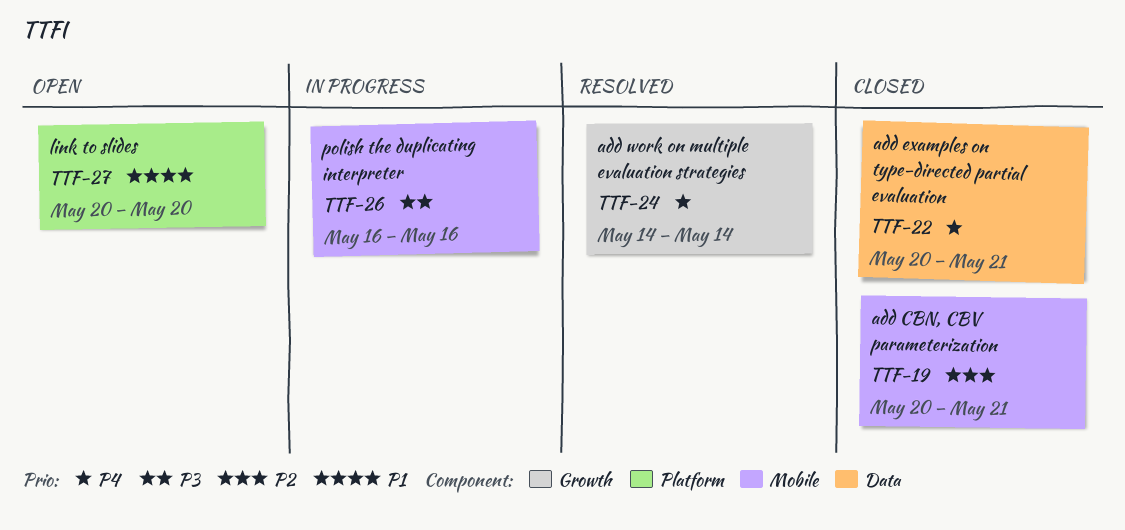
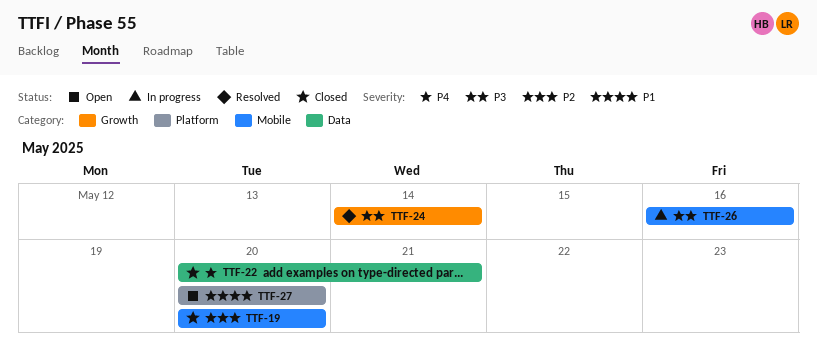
TTF-19, due: May 21 -> May 20
TTF-24, priority: P4 -> P3

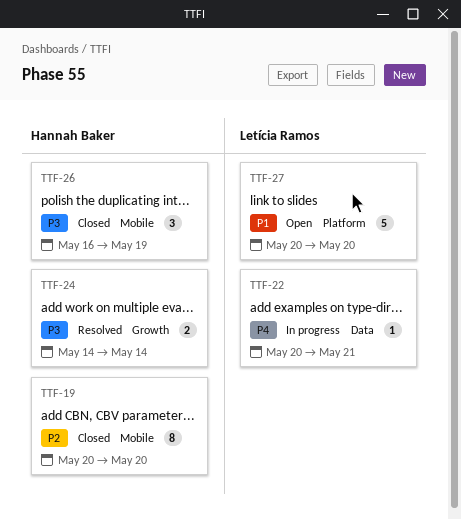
TTF-22, status: Closed -> In progress
TTF-26, status: In progress -> Closed
TTF-26, due: May 16 -> May 19

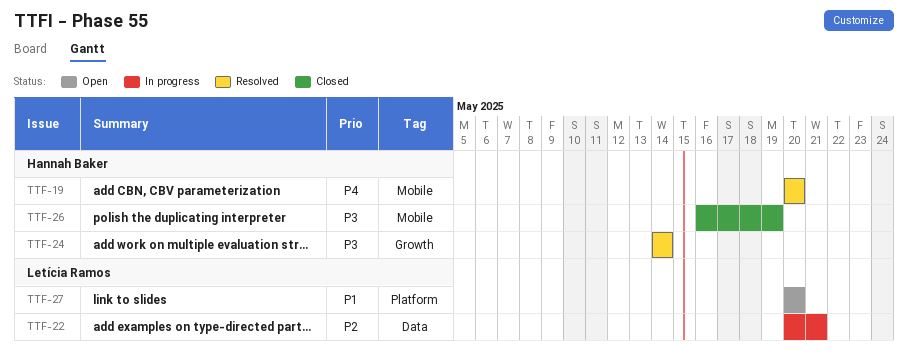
TTF-19, status: Closed -> Resolved
TTF-19, priority: P2 -> P4
TTF-22, priority: P4 -> P2

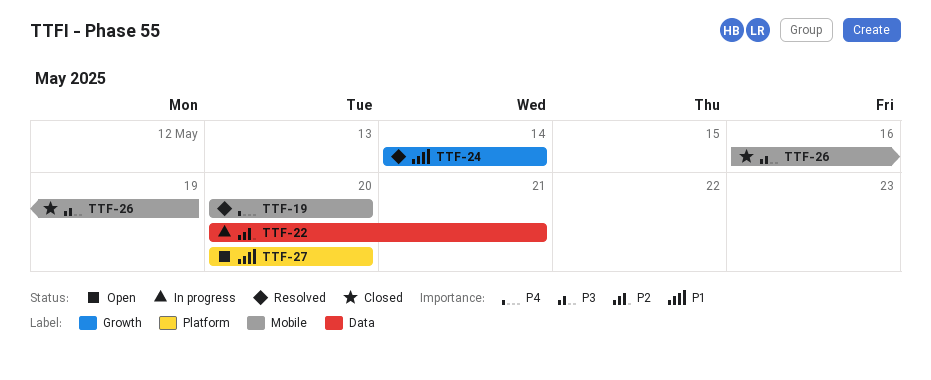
TTF-24, priority: P3 -> P1

